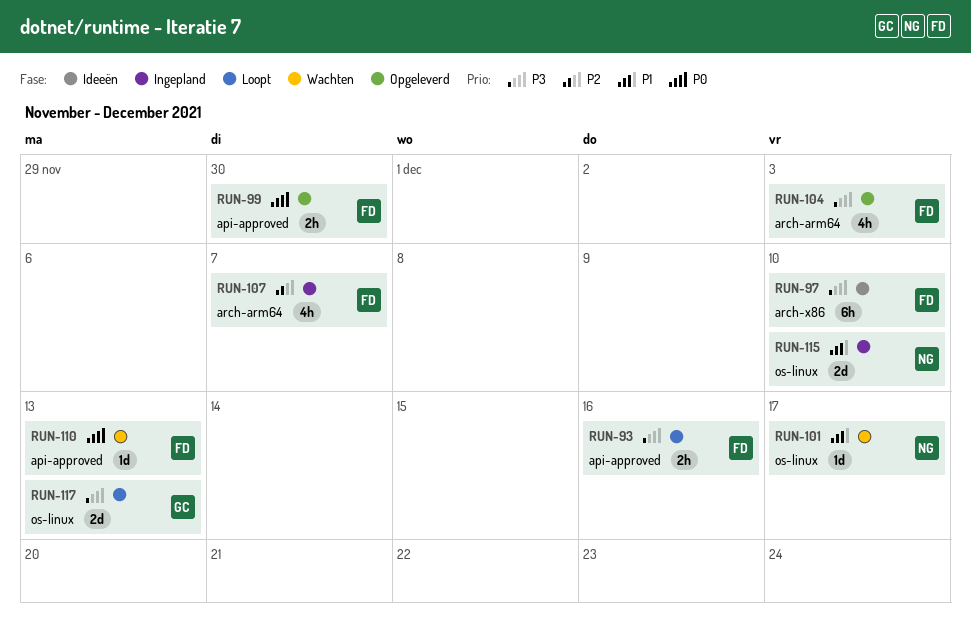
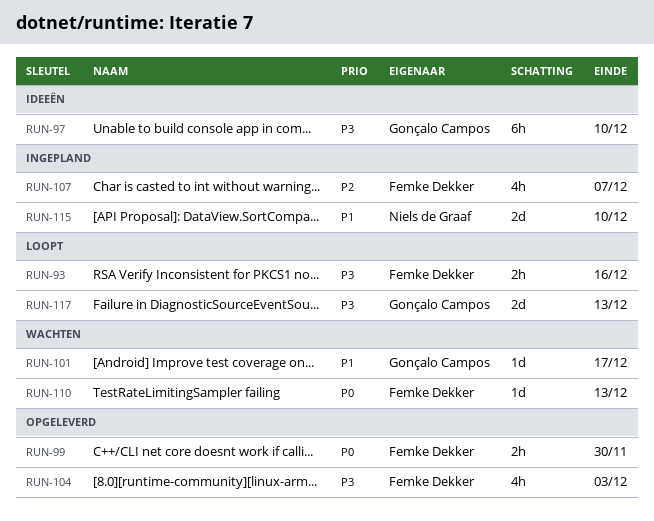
RUN-97, owner: Femke Dekker -> Gonçalo Campos
RUN-101, owner: Niels de Graaf -> Gonçalo Campos

